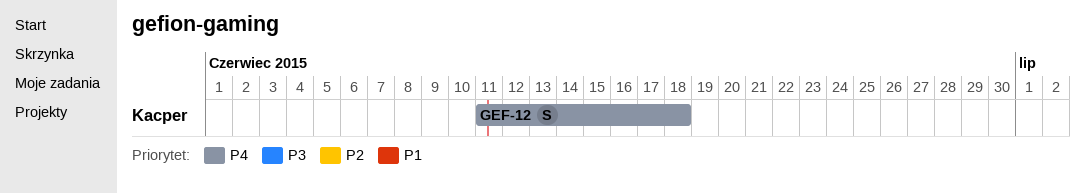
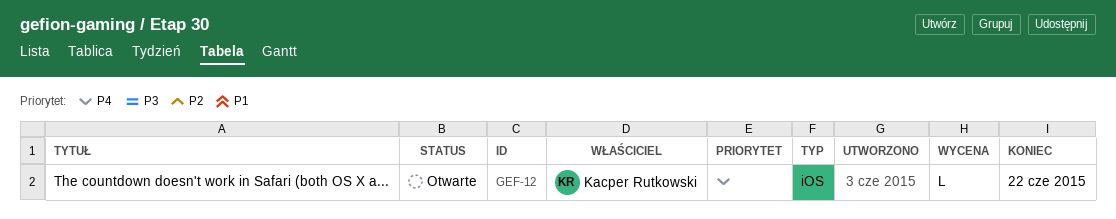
GEF-12, estimate: S -> L
GEF-12, due: Jun 18 -> Jun 22

